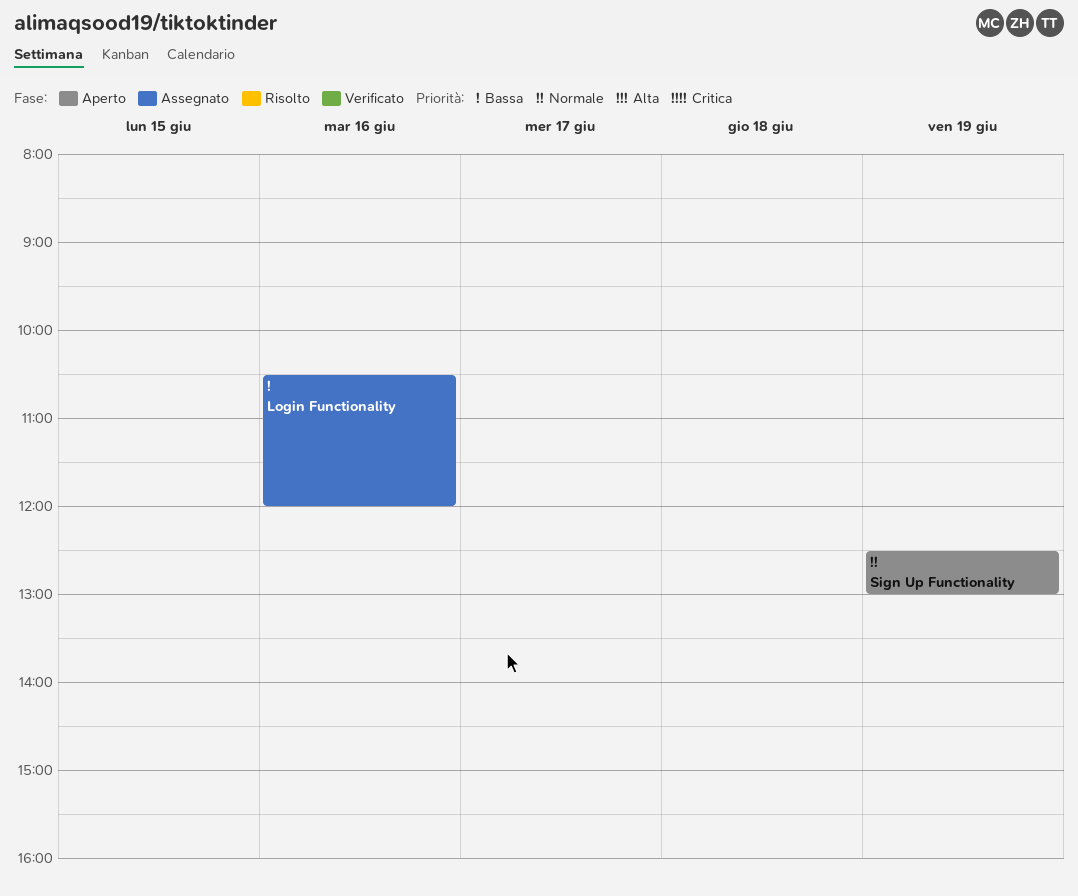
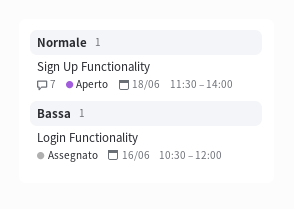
Sign Up Functionality, day: Jun 19 -> Jun 18
Sign Up Functionality, begins: 12:30 -> 11:30
Sign Up Functionality, ends: 13:00 -> 14:00

